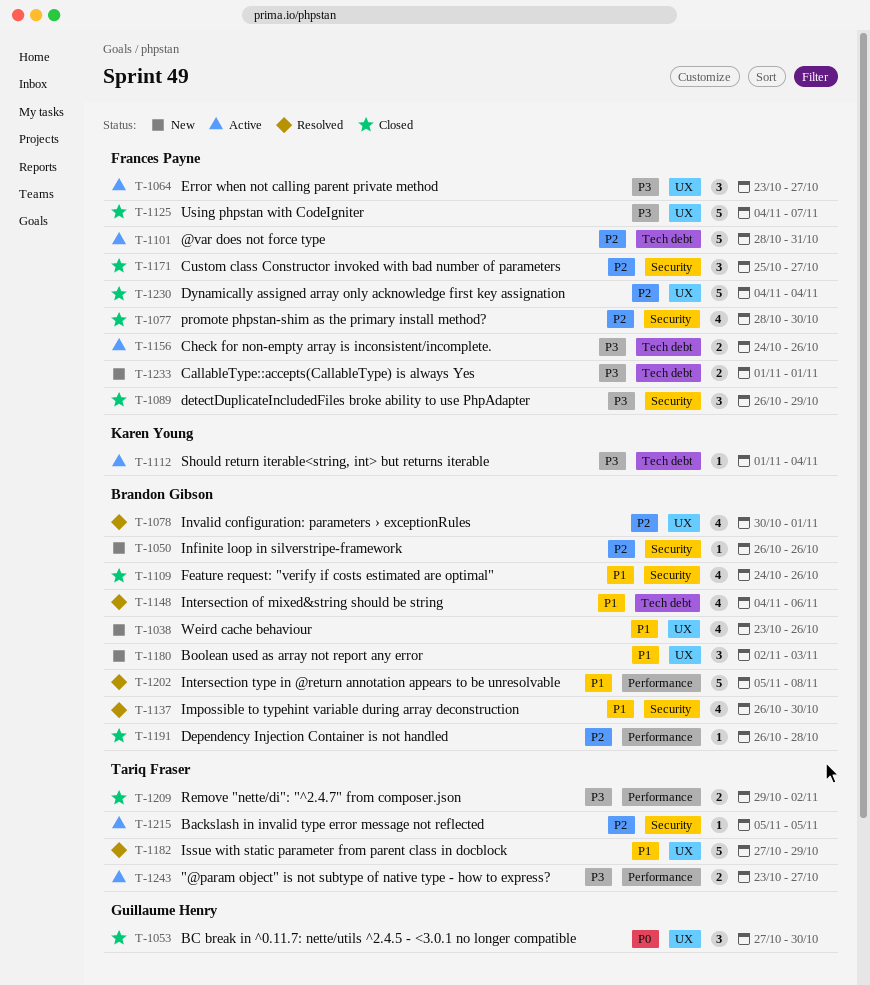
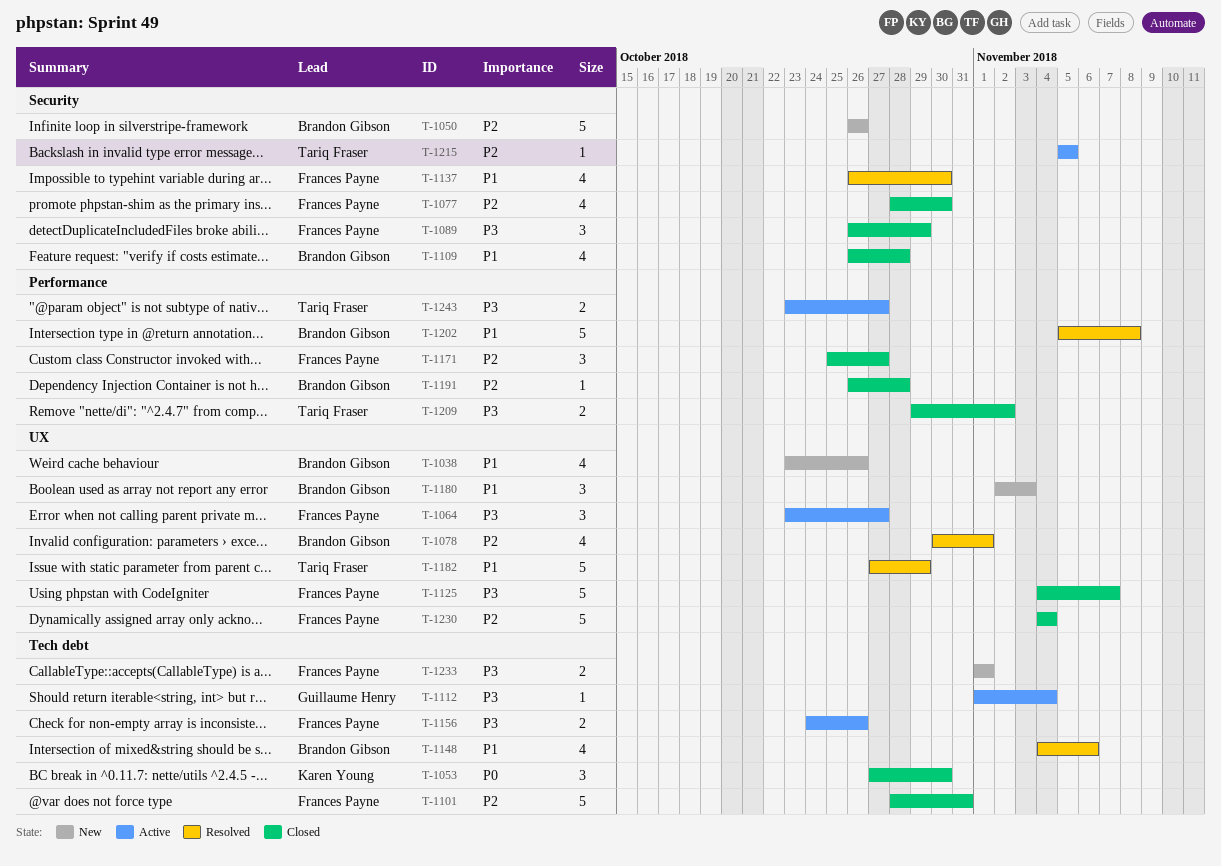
T-1050, estimate: 1 -> 5
T-1053, owner: Guillaume Henry -> Karen Young
T-1053, label: UX -> Tech debt
T-1101, status: Active -> Closed
T-1109, start: Oct 24 -> Oct 26
T-1109, due: Oct 26 -> Oct 28
T-1112, owner: Karen Young -> Guillaume Henry
T-1137, owner: Brandon Gibson -> Frances Payne
T-1171, label: Security -> Performance

